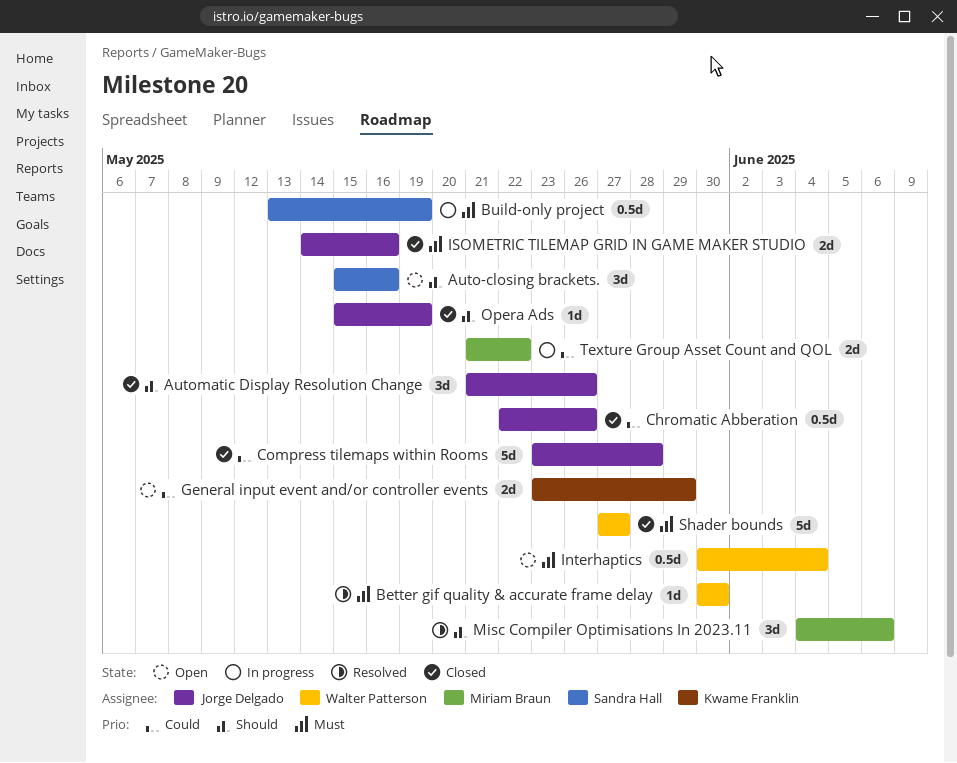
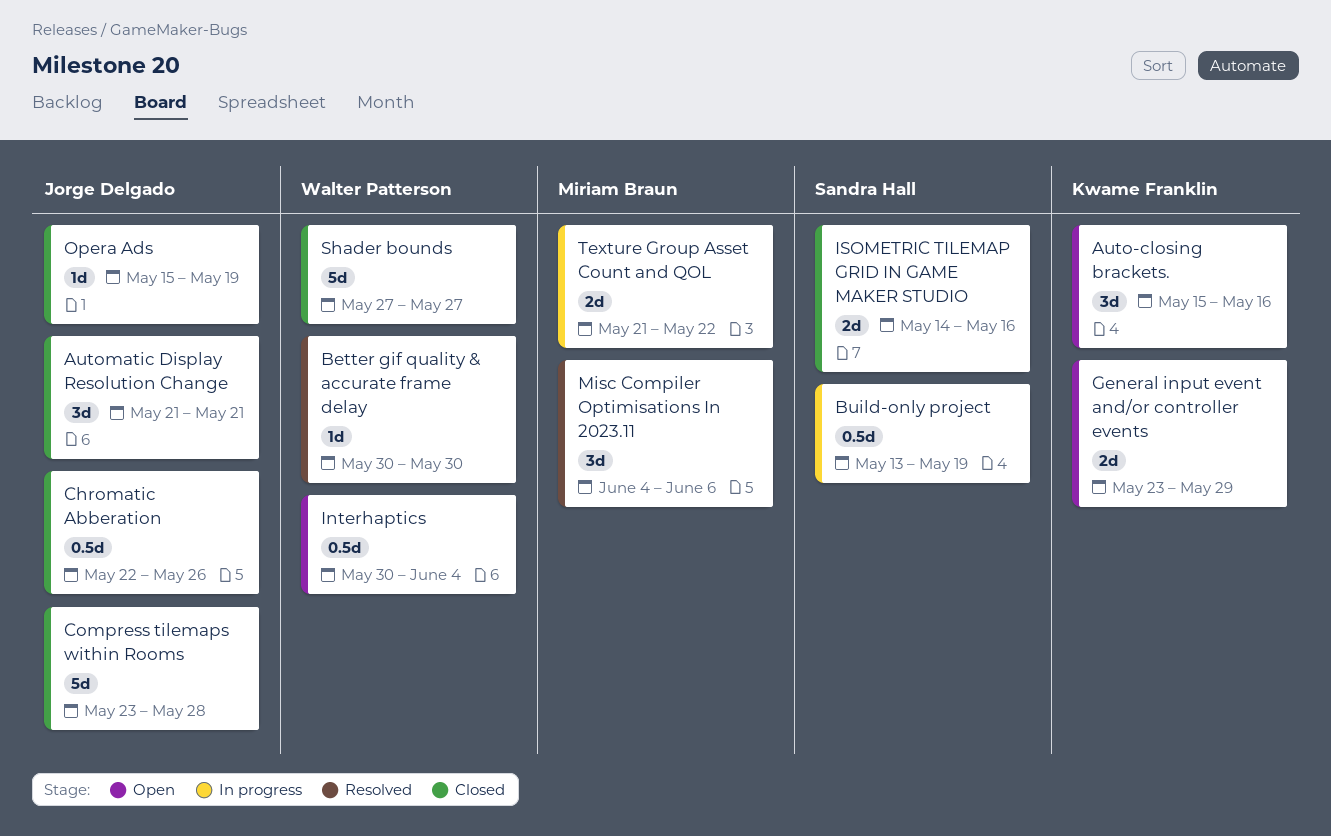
Auto-closing brackets., owner: Sandra Hall -> Kwame Franklin
Automatic Display Resolution Change, due: May 26 -> May 21
ISOMETRIC TILEMAP GRID IN GAME MAKER STUDIO, owner: Jorge Delgado -> Sandra Hall

